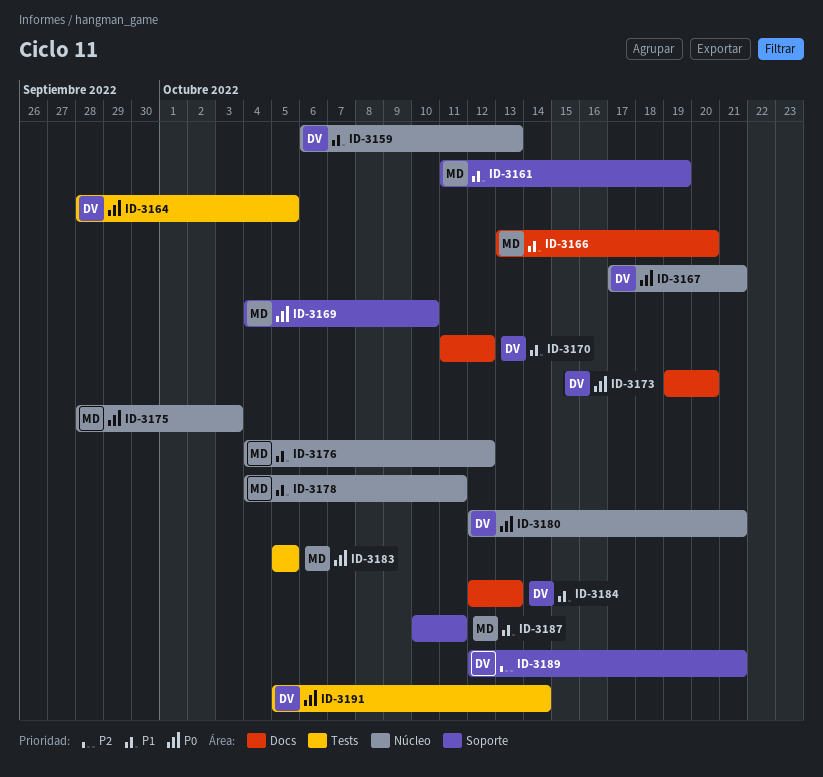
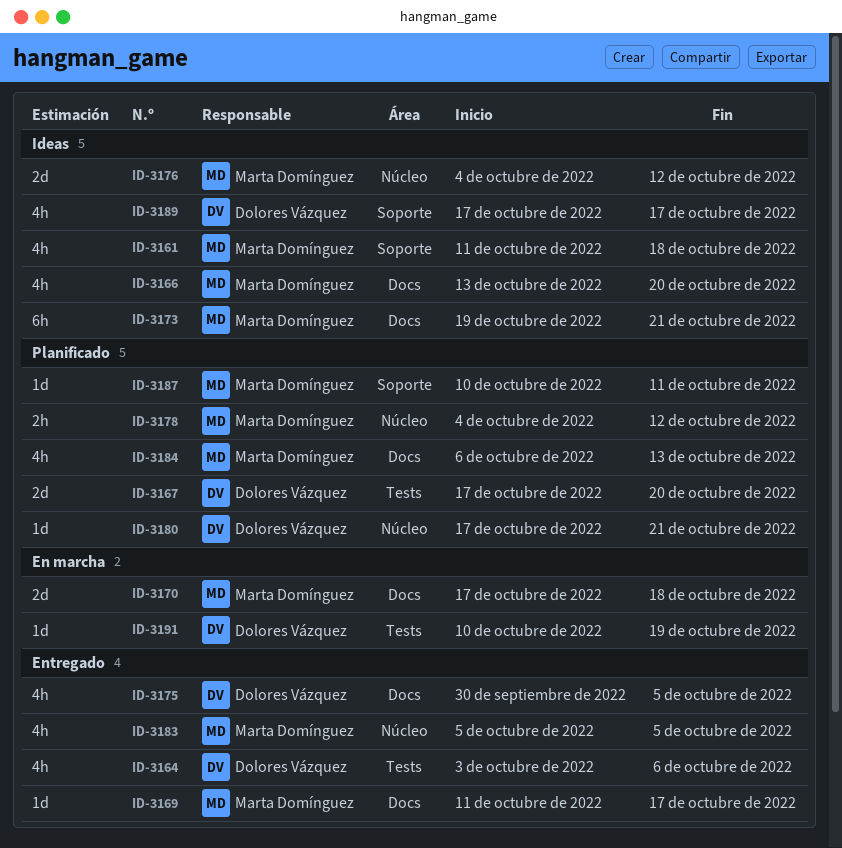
ID-3159: present -> none
ID-3161, due: Oct 19 -> Oct 18
ID-3164, start: Sep 28 -> Oct 3
ID-3164, due: Oct 5 -> Oct 6
ID-3167, label: Núcleo -> Tests
ID-3167, due: Oct 21 -> Oct 20
ID-3169, label: Soporte -> Docs
ID-3169, start: Oct 4 -> Oct 11
ID-3169, due: Oct 10 -> Oct 17
ID-3170, owner: Dolores Vázquez -> Marta Domínguez
ID-3170, start: Oct 11 -> Oct 17
ID-3170, due: Oct 12 -> Oct 18
ID-3173, owner: Dolores Vázquez -> Marta Domínguez
ID-3173, due: Oct 20 -> Oct 21
ID-3175, owner: Marta Domínguez -> Dolores Vázquez
ID-3175, label: Núcleo -> Docs
ID-3175, start: Sep 28 -> Sep 30
ID-3175, due: Oct 3 -> Oct 5
ID-3178, due: Oct 11 -> Oct 12
ID-3180, start: Oct 12 -> Oct 17
ID-3183, label: Tests -> Núcleo
ID-3184, owner: Dolores Vázquez -> Marta Domínguez
ID-3184, start: Oct 12 -> Oct 6
ID-3189, start: Oct 12 -> Oct 17
ID-3189, due: Oct 21 -> Oct 17
ID-3191, start: Oct 5 -> Oct 10
ID-3191, due: Oct 14 -> Oct 19

